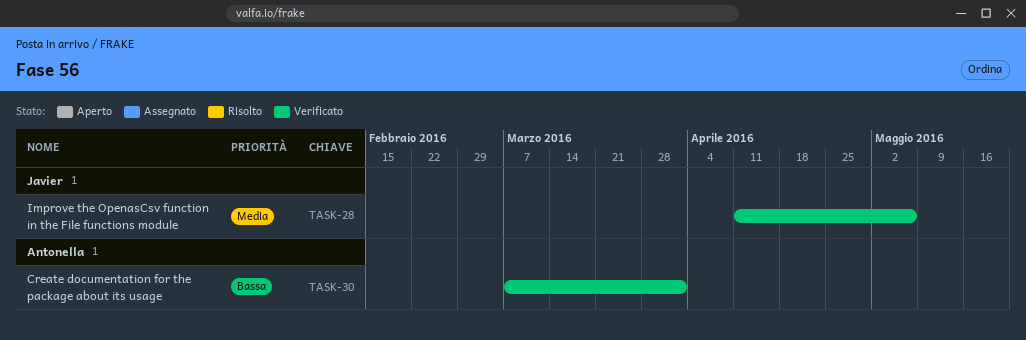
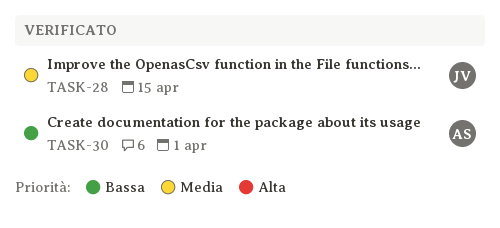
TASK-28, due: May 6 -> Apr 15

